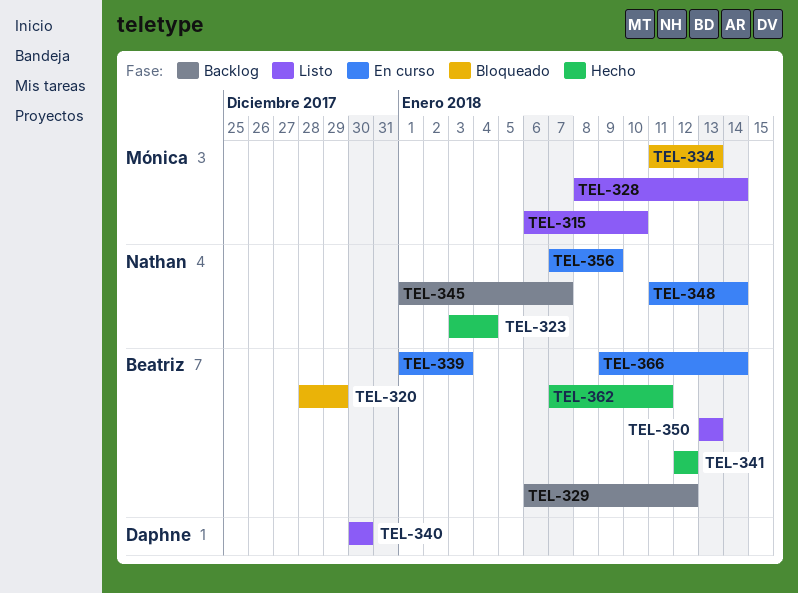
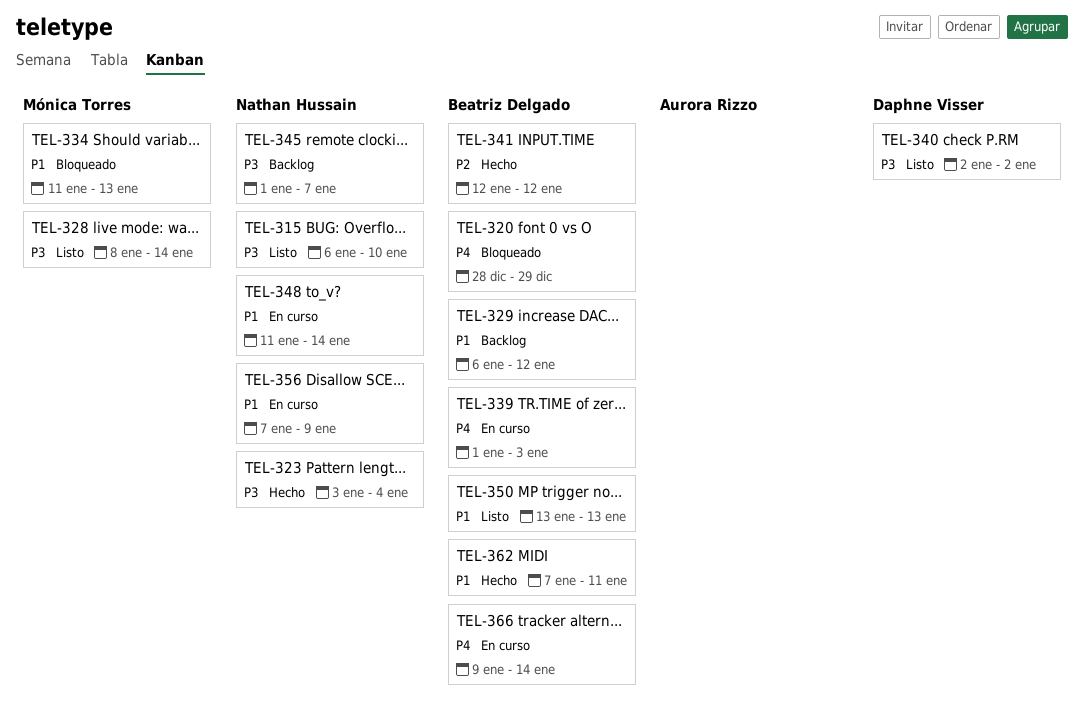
TEL-315, owner: Mónica Torres -> Nathan Hussain
TEL-340, start: Dec 30 -> Jan 2
TEL-340, due: Dec 30 -> Jan 2

